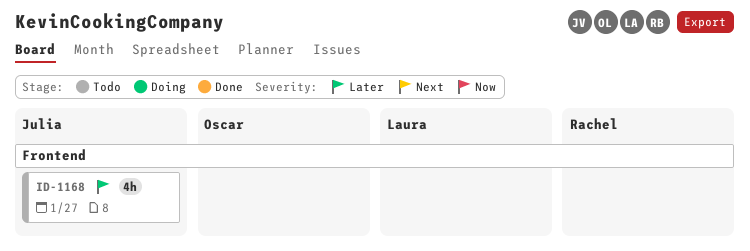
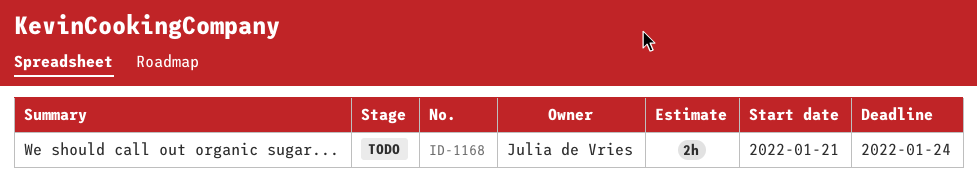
ID-1168, estimate: 4h -> 2h
ID-1168, due: Jan 27 -> Jan 24

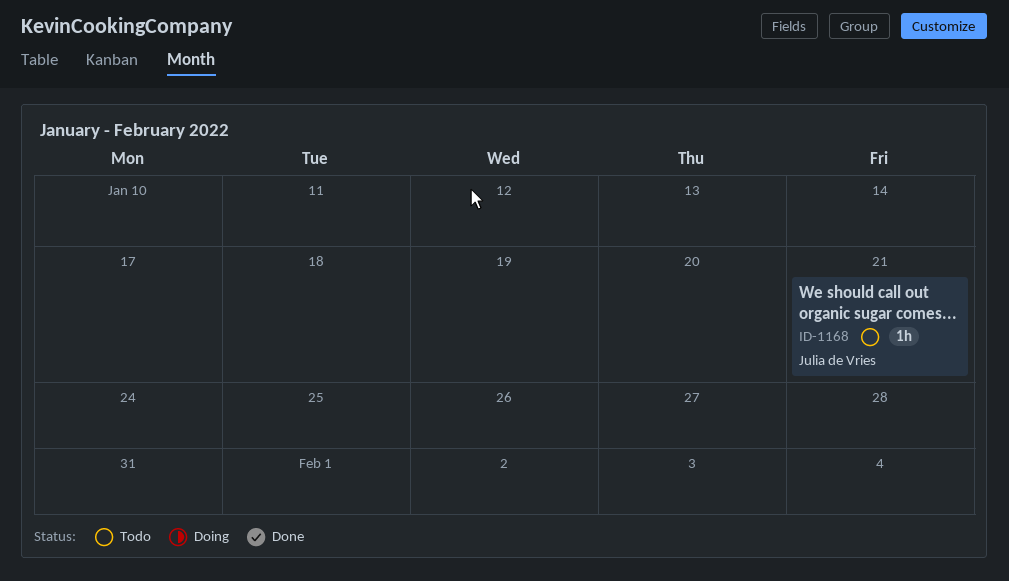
ID-1168, estimate: 2h -> 1h
ID-1168, due: Jan 24 -> Jan 21

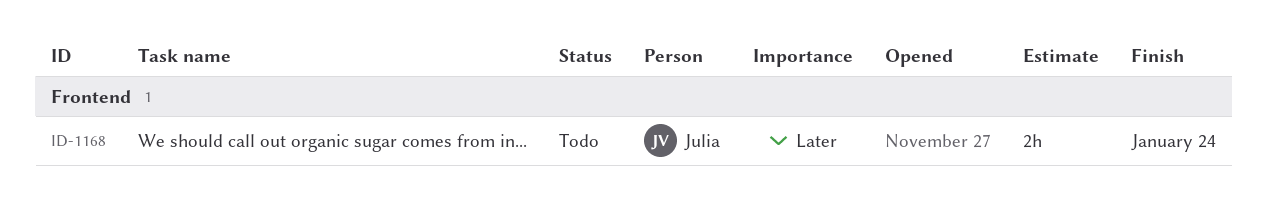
ID-1168, estimate: 1h -> 2h
ID-1168, due: Jan 21 -> Jan 24

